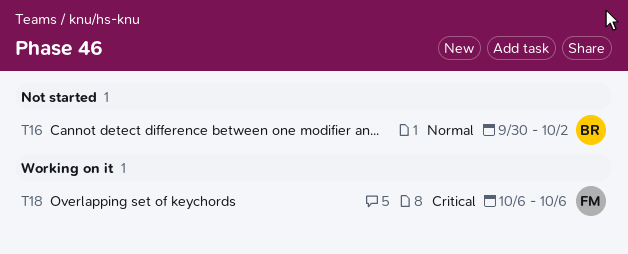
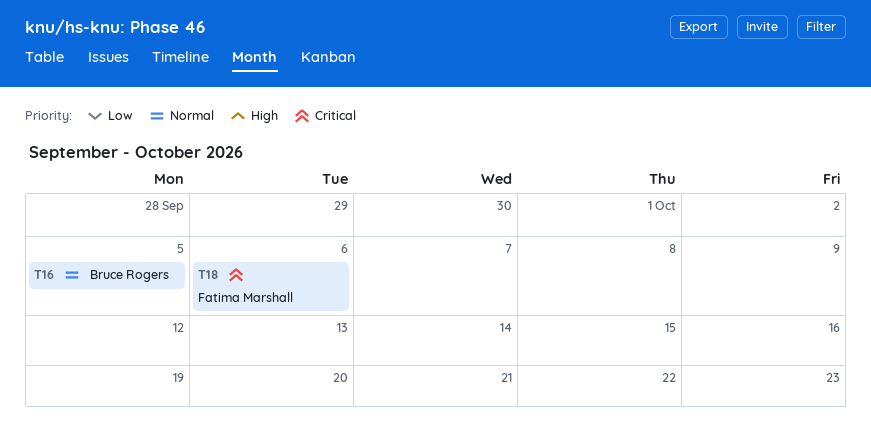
T16, due: Oct 2 -> Oct 5

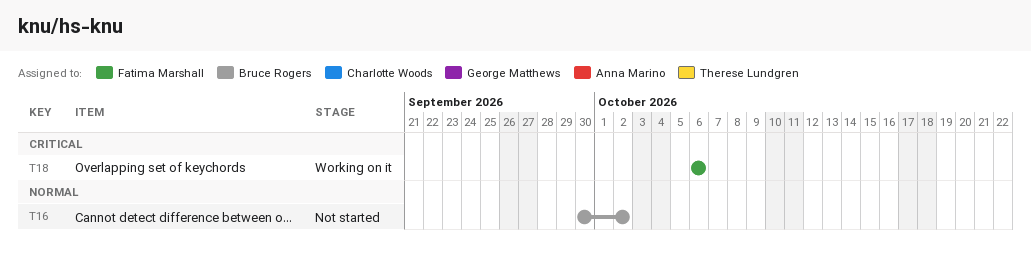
T16, due: Oct 5 -> Oct 2

